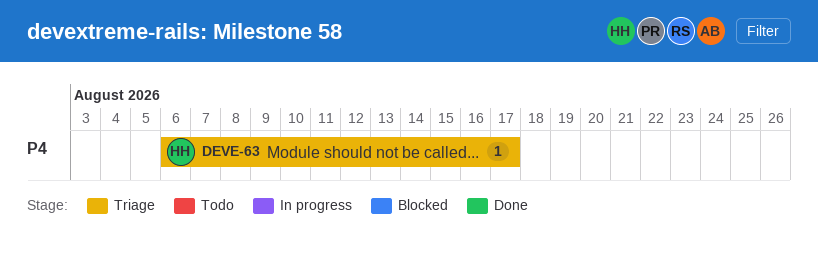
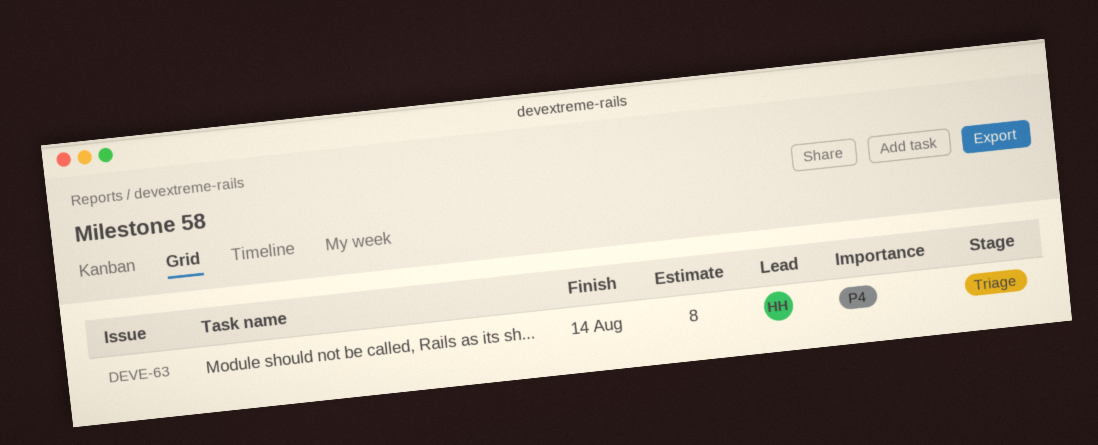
DEVE-63, estimate: 1 -> 8
DEVE-63, due: Aug 17 -> Aug 14

